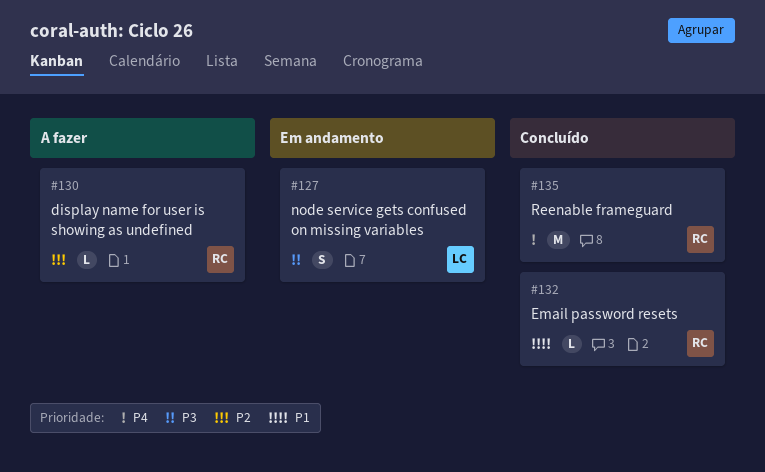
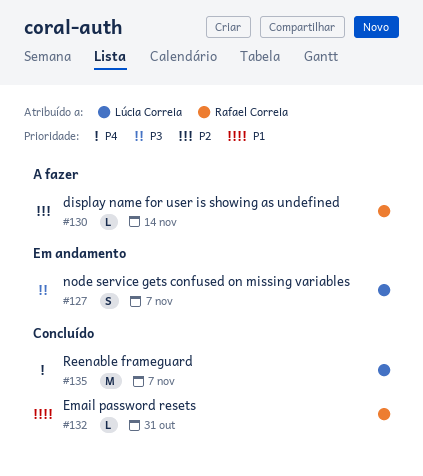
#135, owner: Rafael Correia -> Lúcia Correia

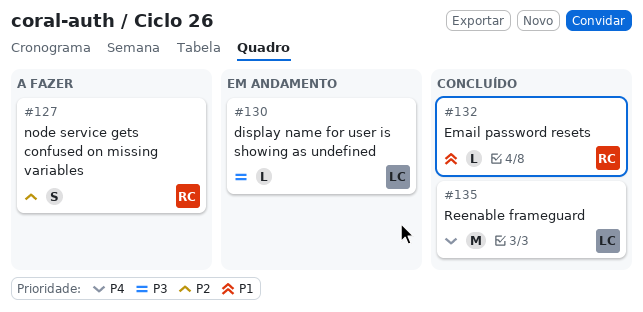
#127, status: Em andamento -> A fazer
#127, owner: Lúcia Correia -> Rafael Correia
#127, priority: P3 -> P2
#130, status: A fazer -> Em andamento
#130, owner: Rafael Correia -> Lúcia Correia
#130, priority: P2 -> P3

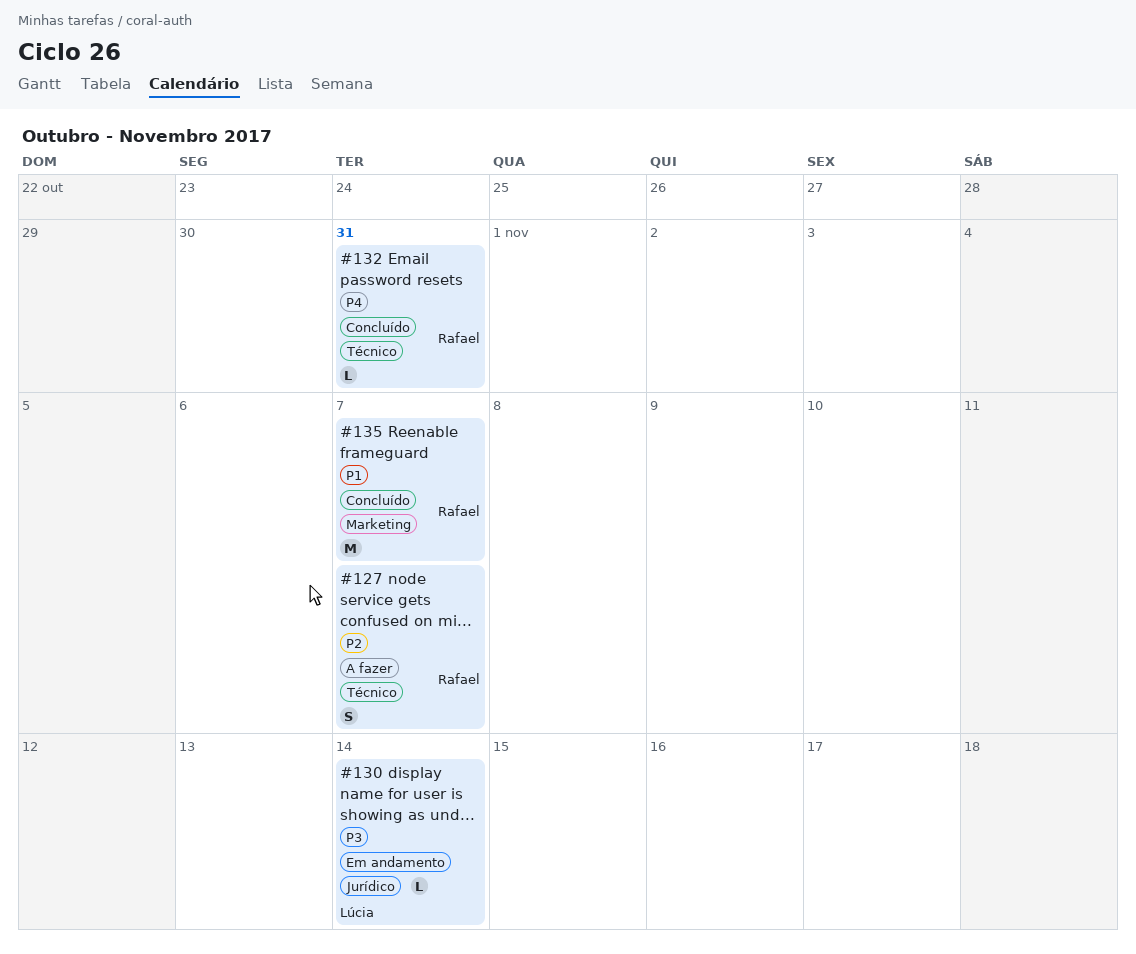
#132, priority: P1 -> P4
#135, owner: Lúcia -> Rafael
#135, priority: P4 -> P1

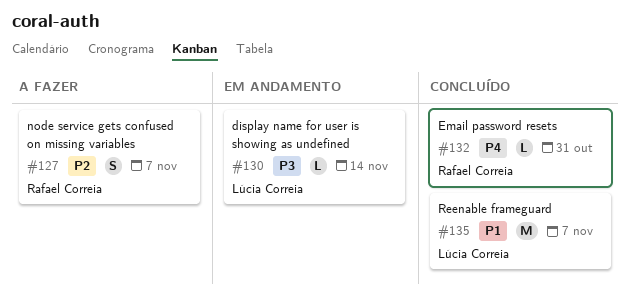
#135, owner: Rafael Correia -> Lúcia Correia

